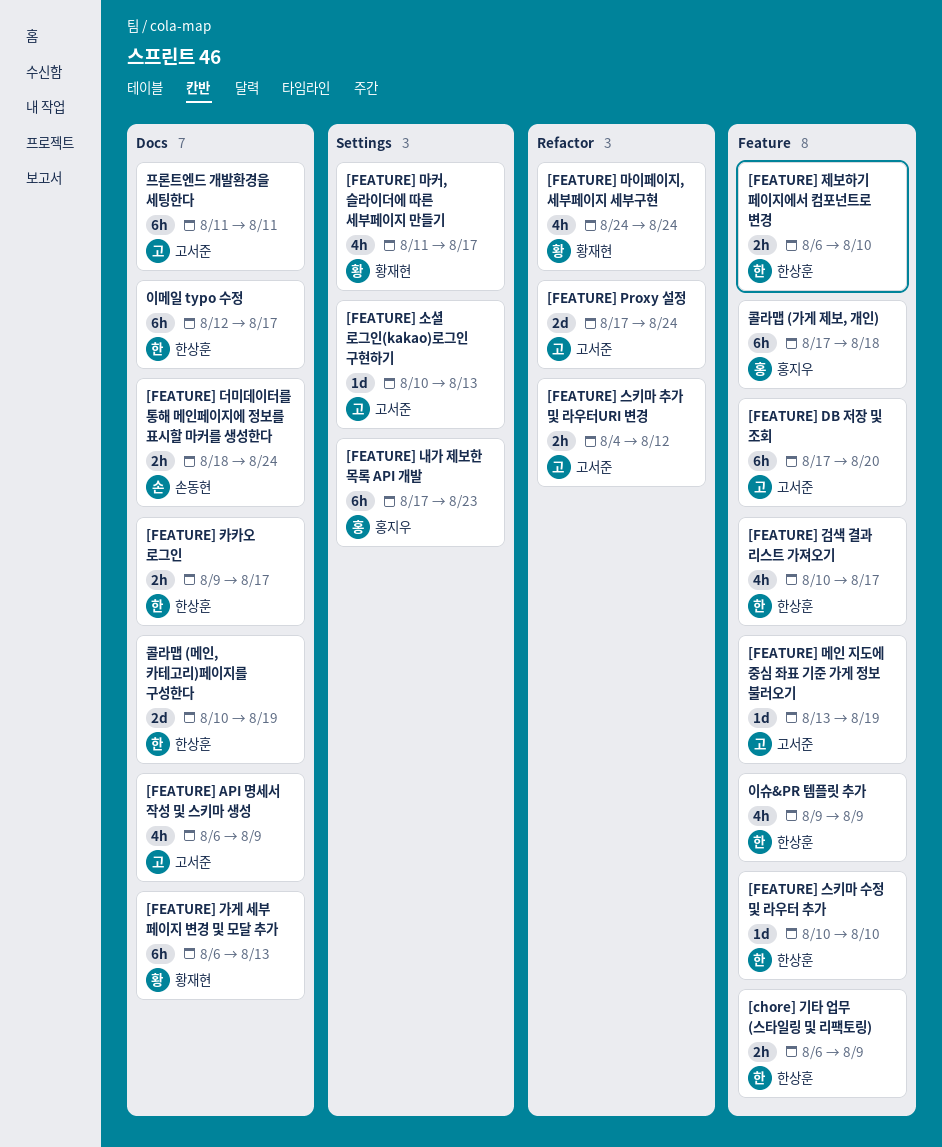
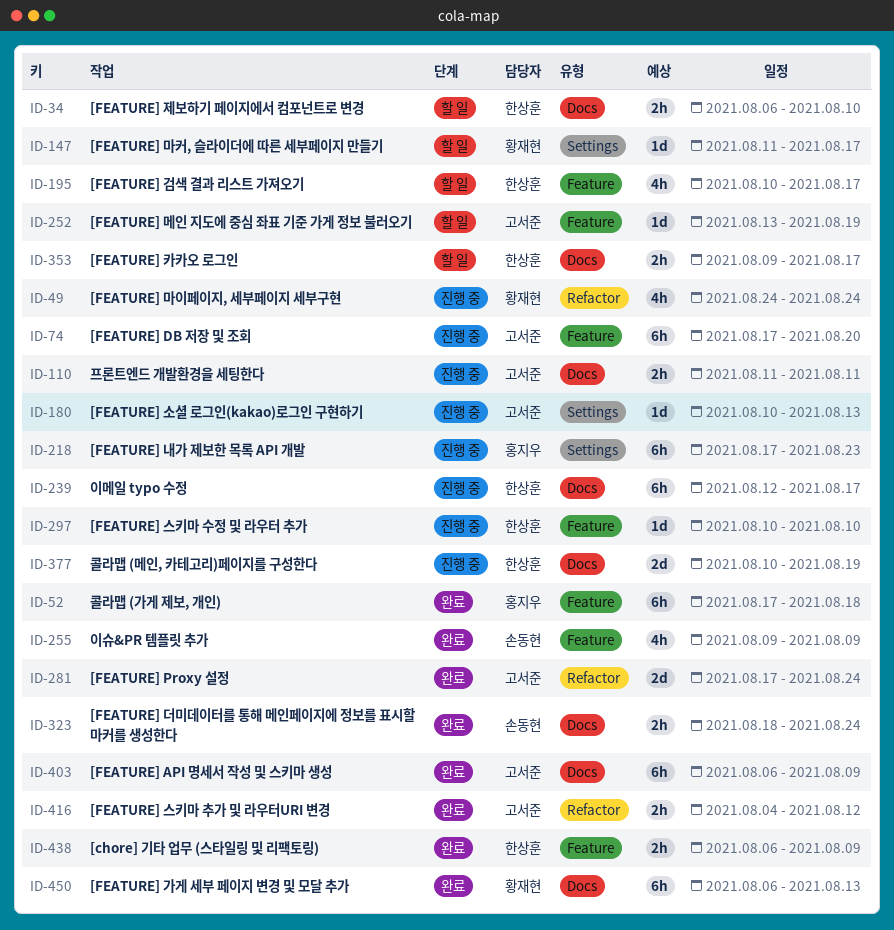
[FEATURE] API 명세서 작성 및 스키마 생성, estimate: 4h -> 6h
[FEATURE] 마커, 슬라이더에 따른 세부페이지 만들기, estimate: 4h -> 1d
[FEATURE] 제보하기 페이지에서 컴포넌트로 변경, label: Feature -> Docs
이슈&PR 템플릿 추가, owner: 한상훈 -> 손동현
프론트엔드 개발환경을 세팅한다, estimate: 6h -> 2h

